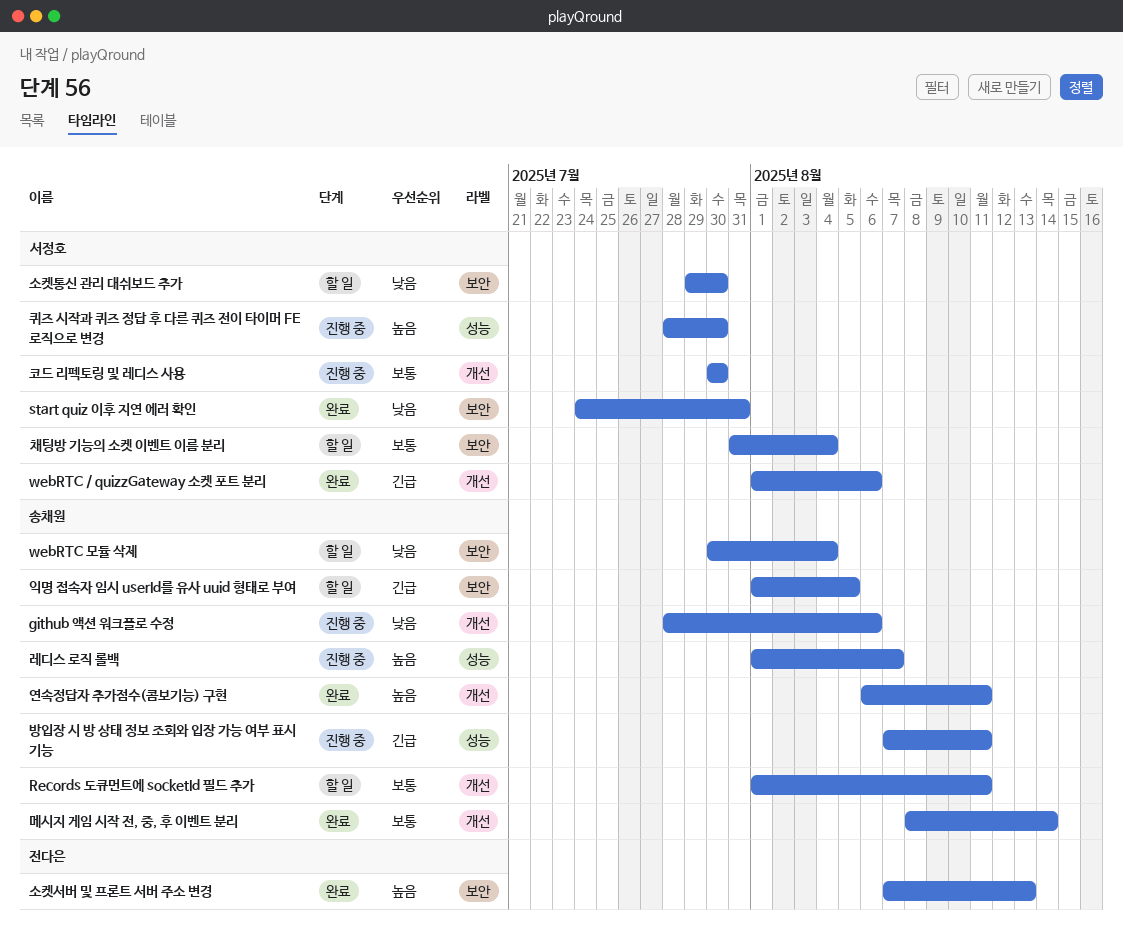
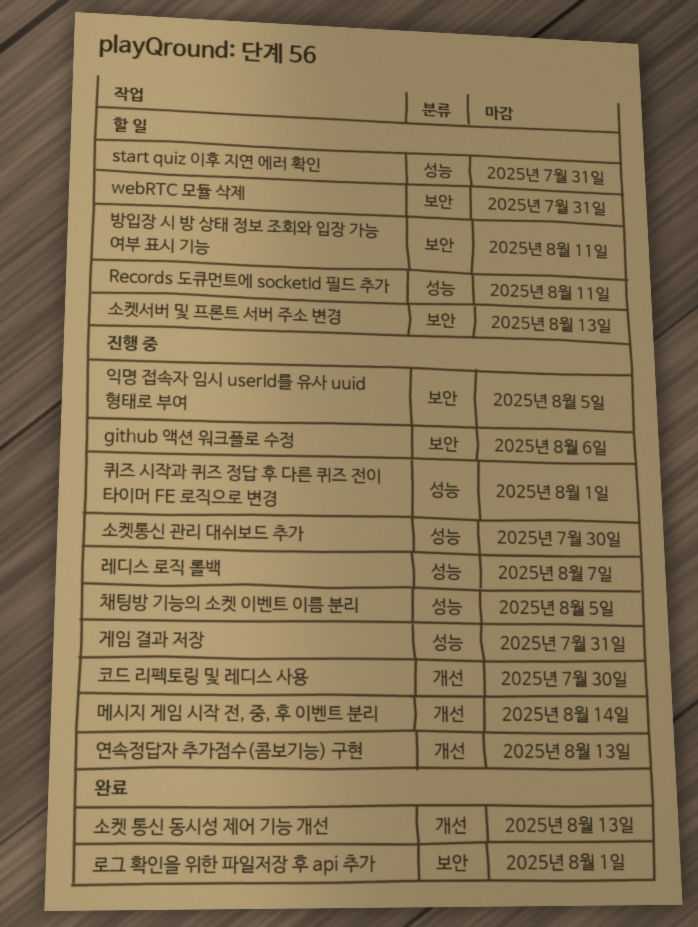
github 액션 워크플로 수정, label: 개선 -> 보안
Records 도큐먼트에 socketId 필드 추가, label: 개선 -> 성능
start quiz 이후 지연 에러 확인, status: 완료 -> 할 일
start quiz 이후 지연 에러 확인, label: 보안 -> 성능
webRTC / quizzGateway 소켓 포트 분리: present -> none
webRTC 모듈 삭제, due: Aug 4 -> Jul 31
게임 결과 저장: none -> present
로그 확인을 위한 파일저장 후 api 추가: none -> present
메시지 게임 시작 전, 중, 후 이벤트 분리, status: 완료 -> 진행 중
방입장 시 방 상태 정보 조회와 입장 가능 여부 표시 기능, status: 진행 중 -> 할 일
방입장 시 방 상태 정보 조회와 입장 가능 여부 표시 기능, label: 성능 -> 보안
소켓 통신 동시성 제어 기능 개선: none -> present
소켓서버 및 프론트 서버 주소 변경, status: 완료 -> 할 일
소켓통신 관리 대쉬보드 추가, status: 할 일 -> 진행 중
소켓통신 관리 대쉬보드 추가, label: 보안 -> 성능
연속정답자 추가점수(콤보기능) 구현, status: 완료 -> 진행 중
연속정답자 추가점수(콤보기능) 구현, due: Aug 11 -> Aug 13
익명 접속자 임시 userId를 유사 uuid 형태로 부여, status: 할 일 -> 진행 중
채팅방 기능의 소켓 이벤트 이름 분리, status: 할 일 -> 진행 중
채팅방 기능의 소켓 이벤트 이름 분리, label: 보안 -> 성능
채팅방 기능의 소켓 이벤트 이름 분리, due: Aug 4 -> Aug 5
퀴즈 시작과 퀴즈 정답 후 다른 퀴즈 전이 타이머 FE 로직으로 변경, due: Jul 30 -> Aug 1

